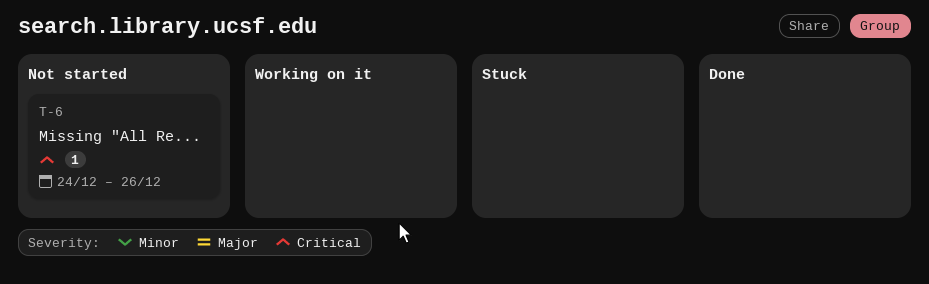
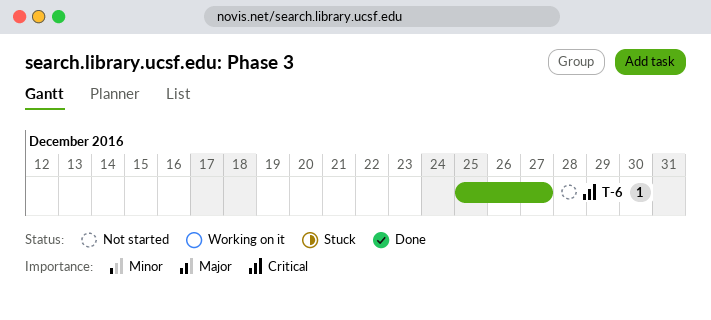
T-6, start: Dec 24 -> Dec 25
T-6, due: Dec 26 -> Dec 27

